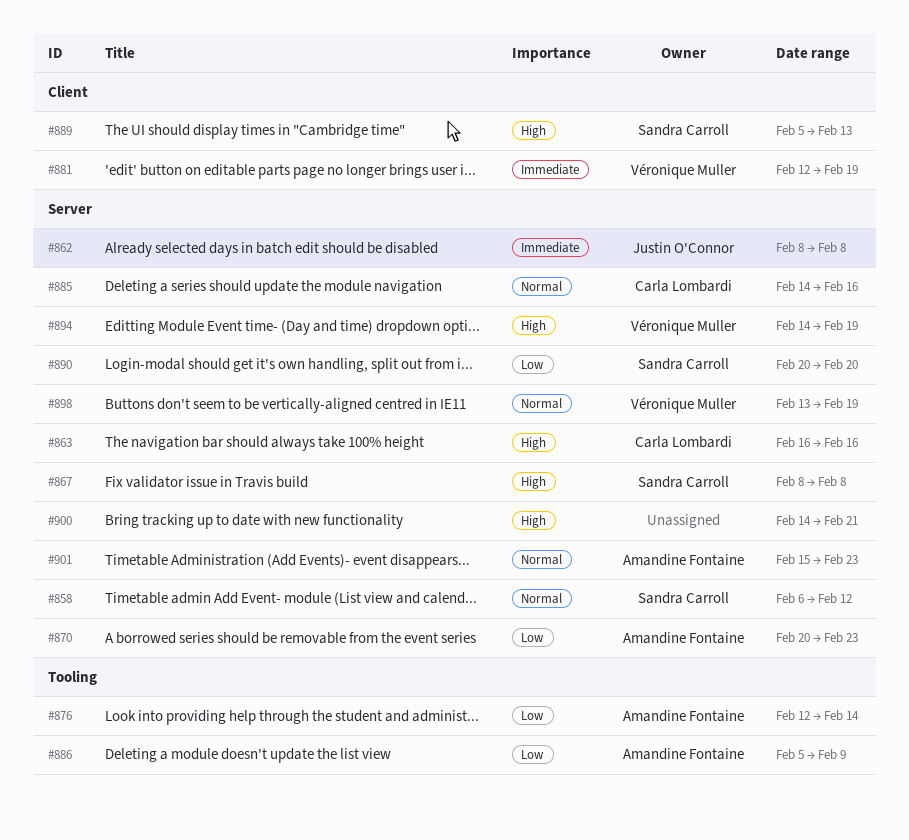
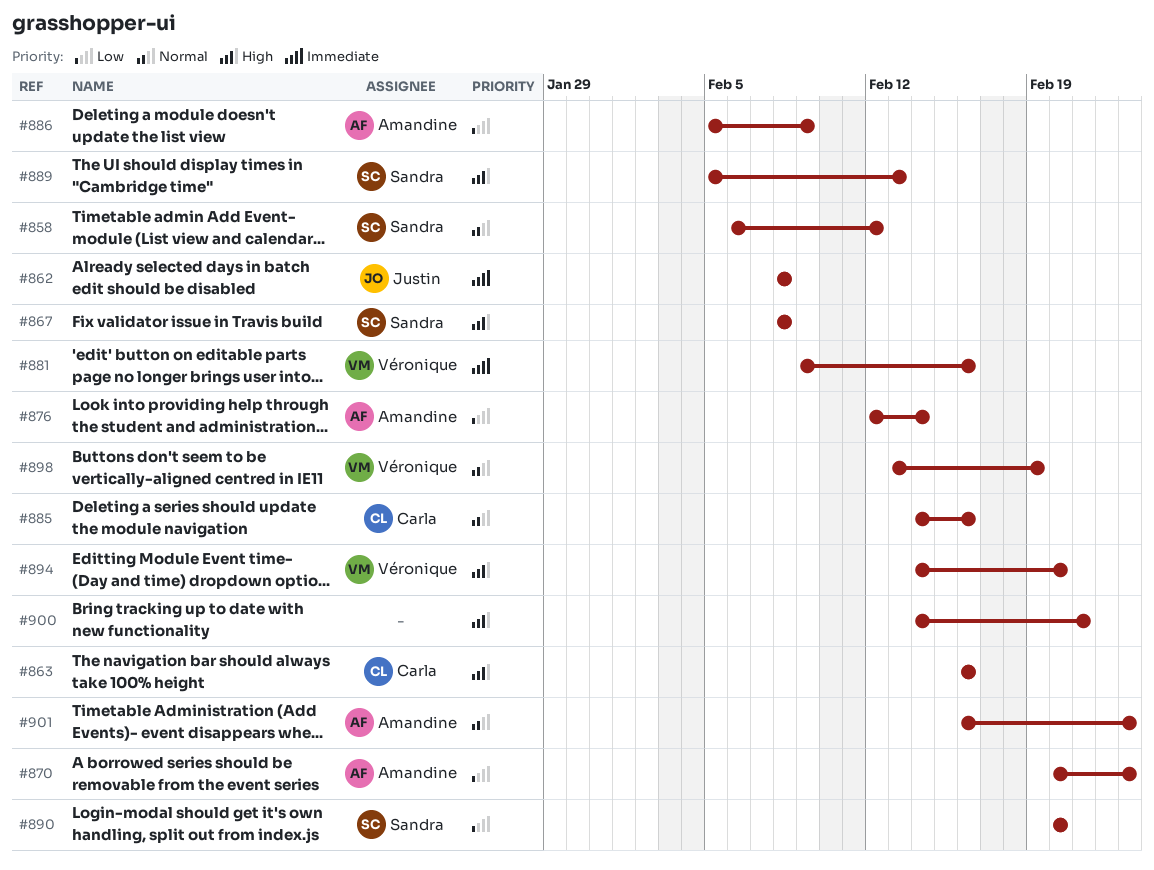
#881, start: Feb 12 -> Feb 9
#881, due: Feb 19 -> Feb 16
#894, due: Feb 19 -> Feb 20
#901, start: Feb 15 -> Feb 16

